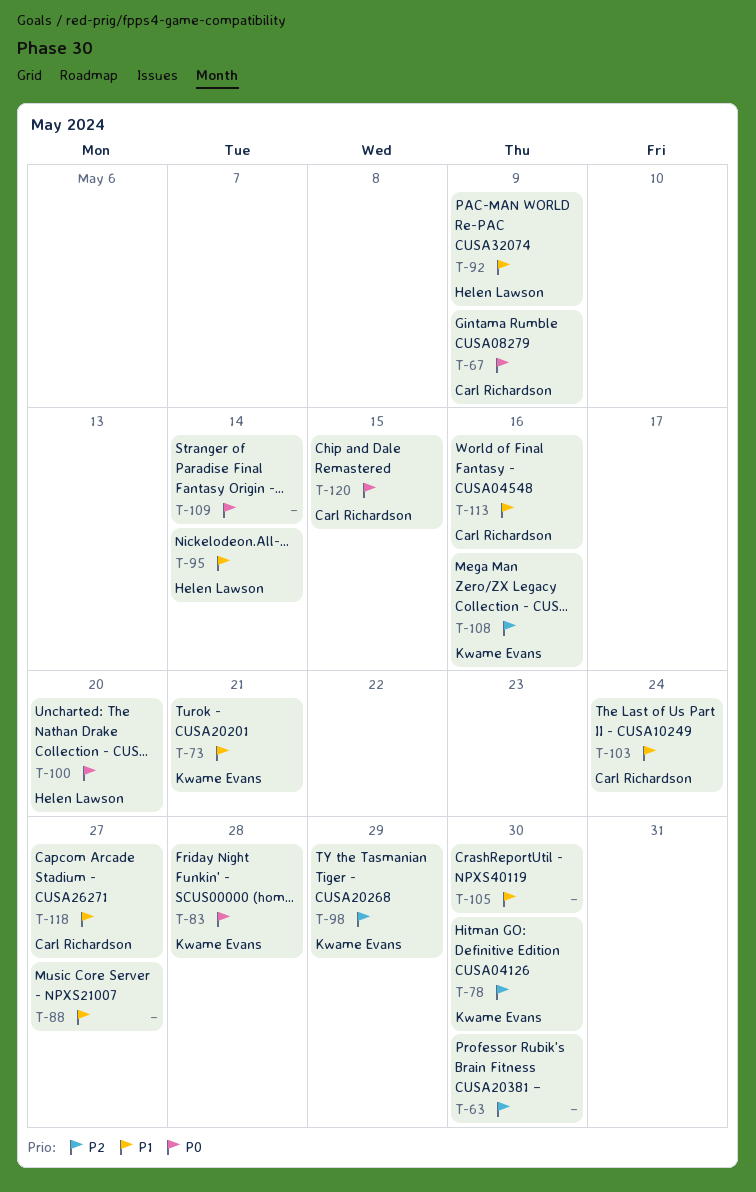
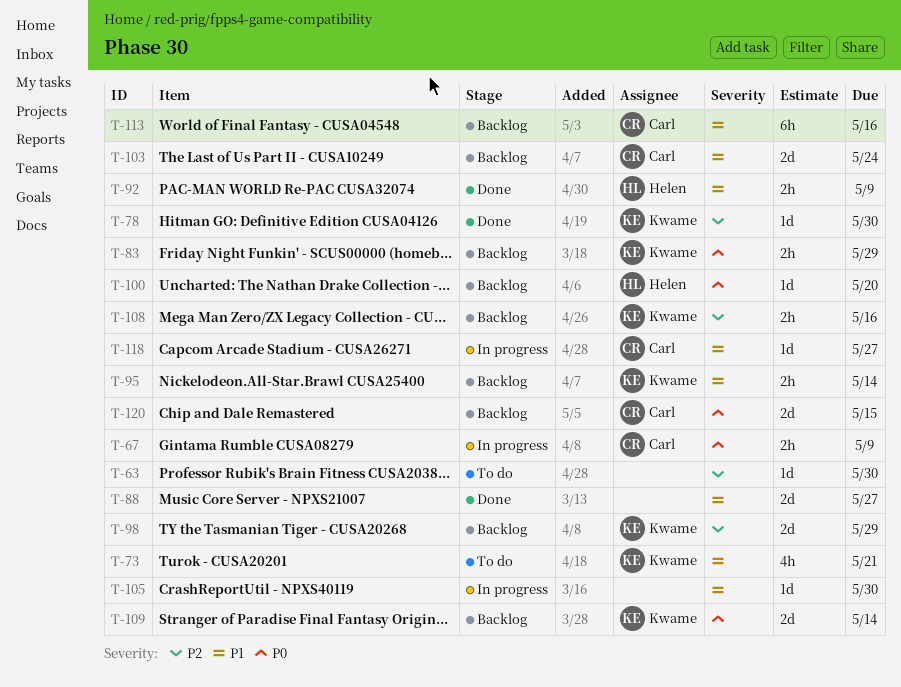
T-83, due: May 28 -> May 29
T-95, owner: Helen Lawson -> Kwame Evans
T-109, owner: none -> Kwame Evans

